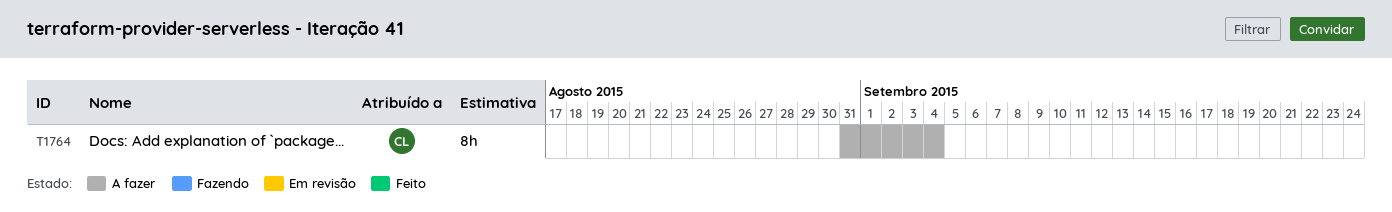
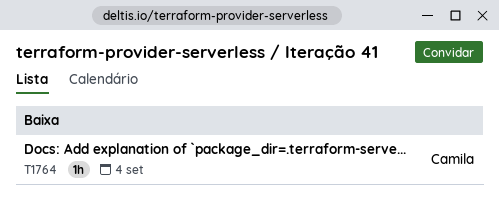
T1764, estimate: 8h -> 1h

